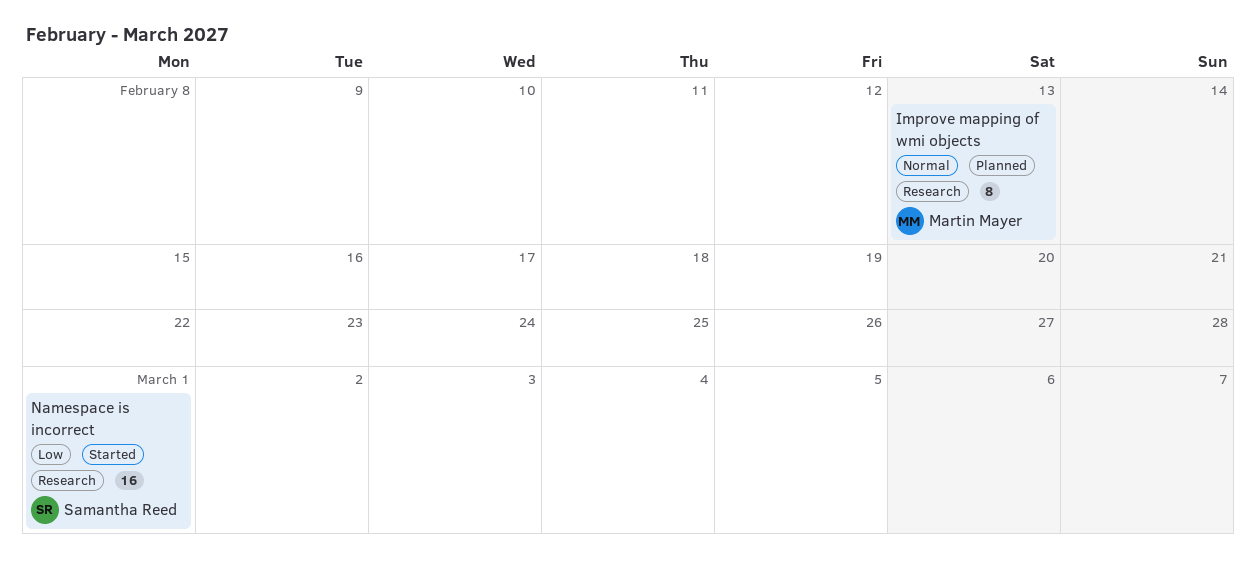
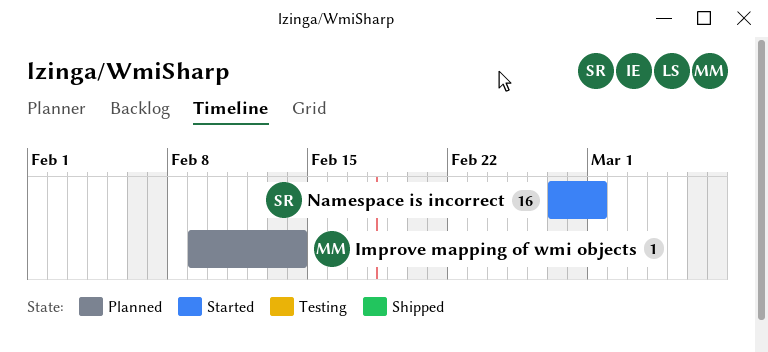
Improve mapping of wmi objects, estimate: 8 -> 1
Improve mapping of wmi objects, due: Feb 13 -> Feb 14

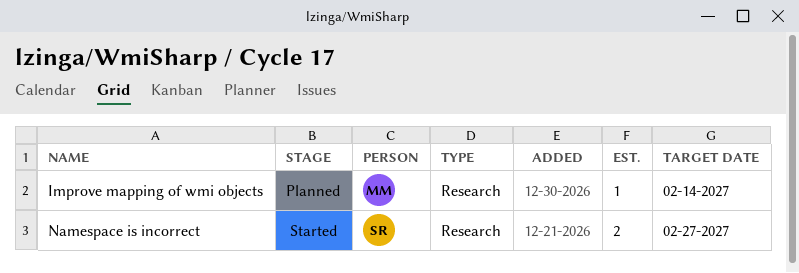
Namespace is incorrect, estimate: 16 -> 2
Namespace is incorrect, due: Mar 1 -> Feb 27

